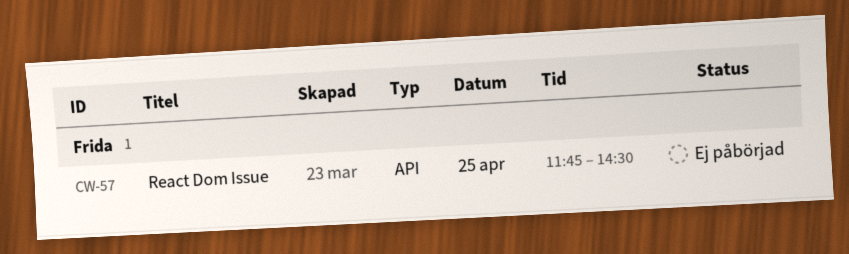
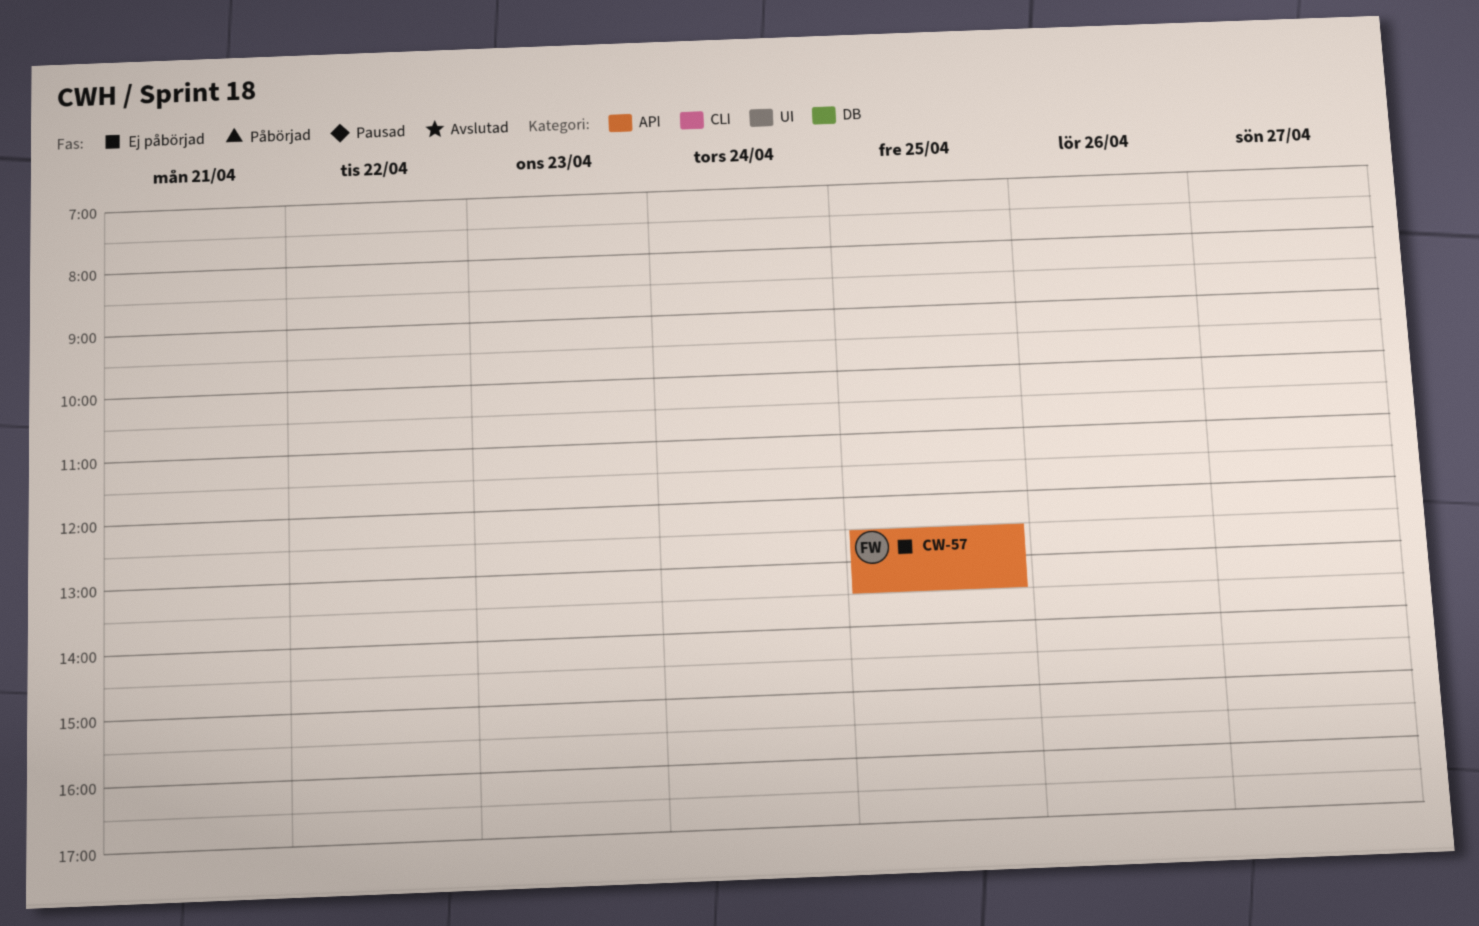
CW-57, begins: 11:45 -> 12:30
CW-57, ends: 14:30 -> 13:30

